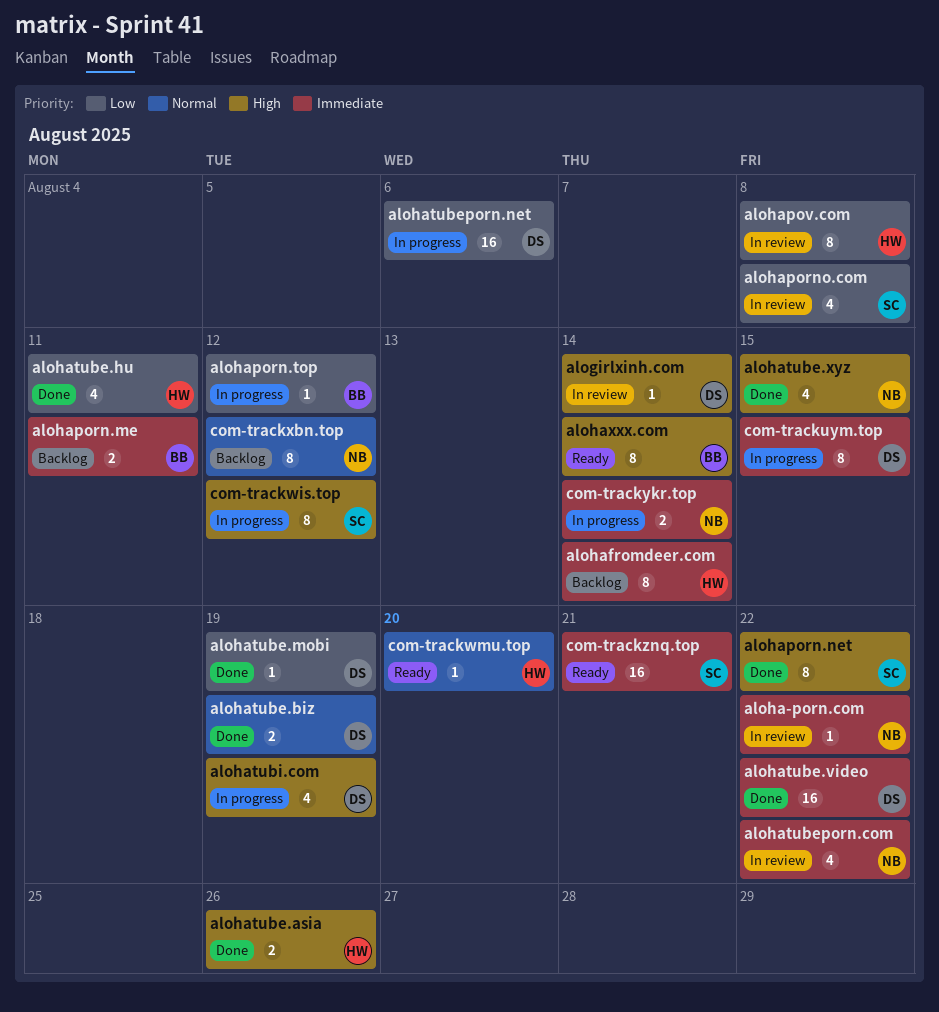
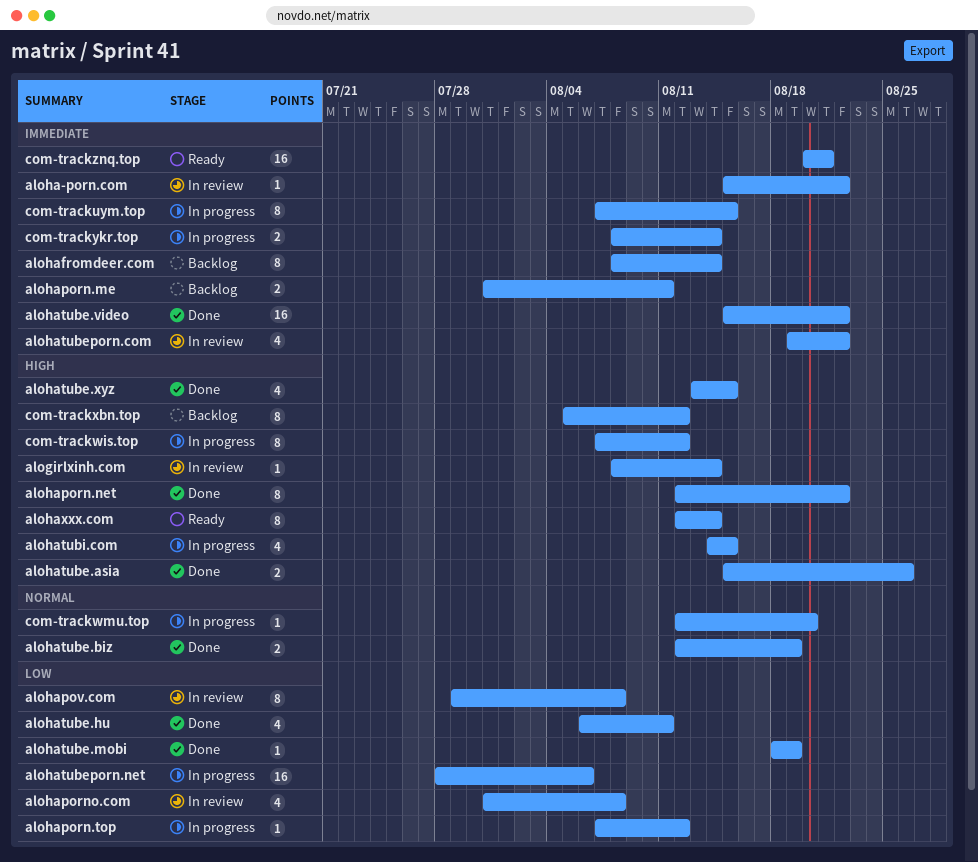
alohatubi.com, due: Aug 19 -> Aug 15
com-trackwmu.top, status: Ready -> In progress
com-trackxbn.top, priority: Normal -> High

